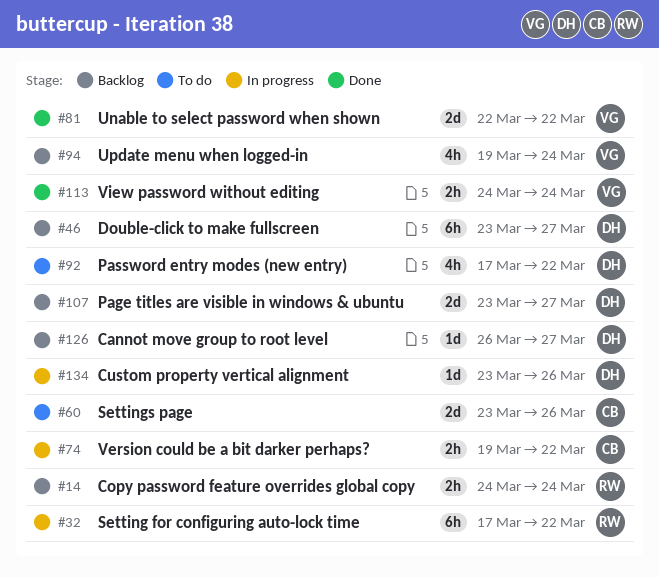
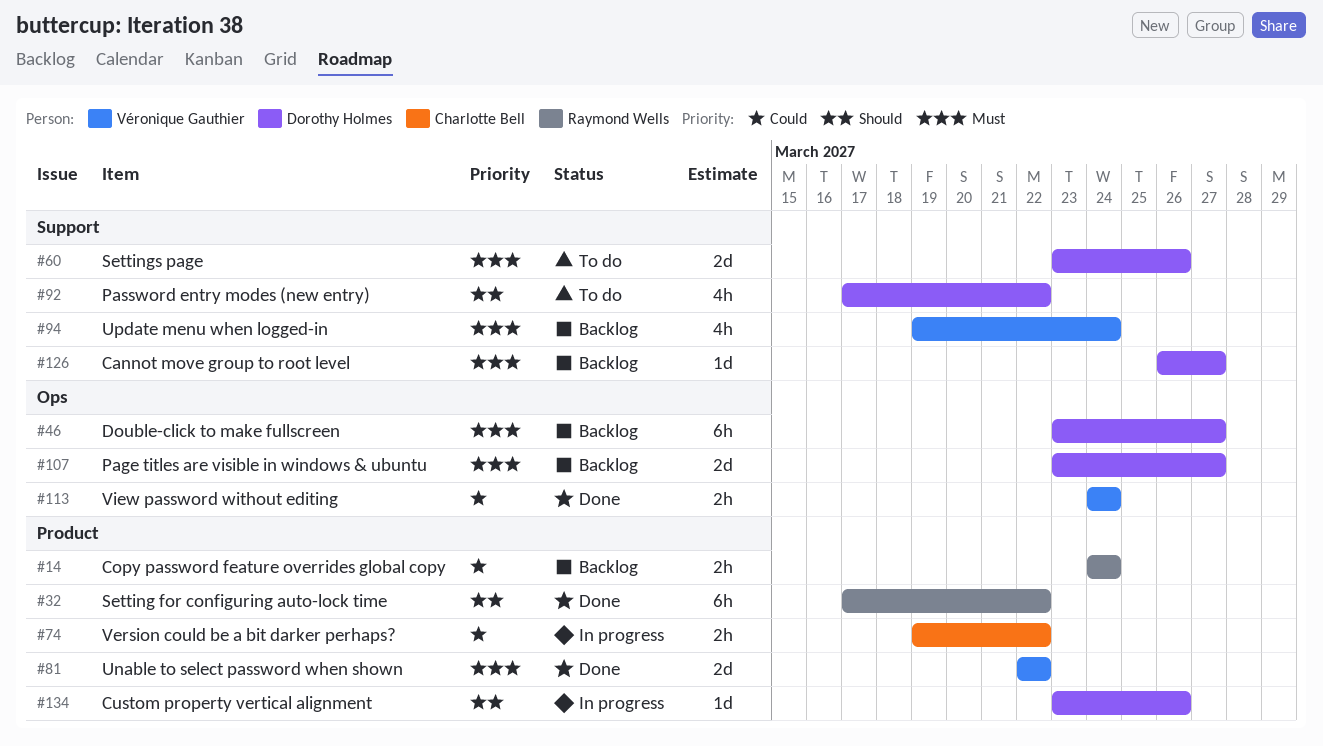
#32, status: In progress -> Done
#60, owner: Charlotte Bell -> Dorothy Holmes

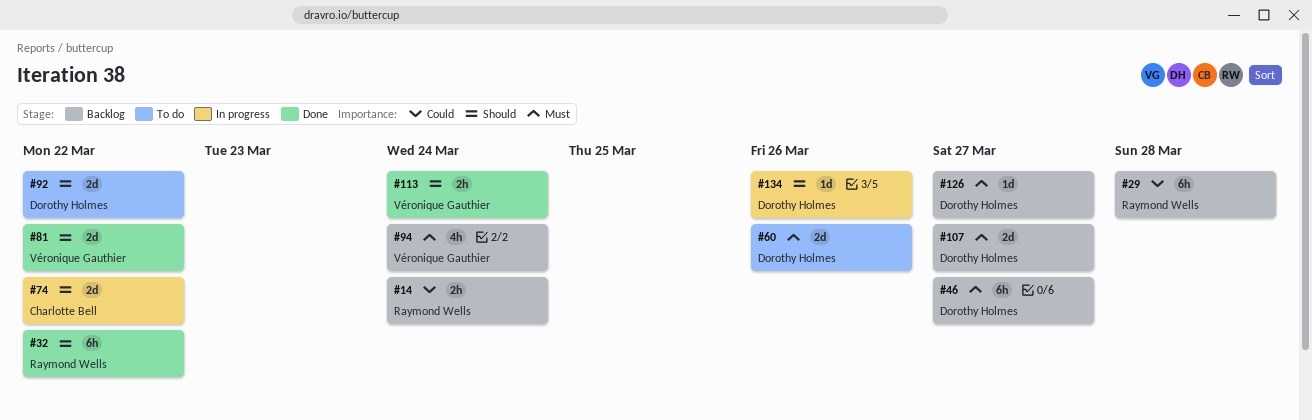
#29: none -> present
#74, priority: Could -> Should
#74, estimate: 2h -> 2d
#81, priority: Must -> Should
#92, estimate: 4h -> 2d
#113, priority: Could -> Should

